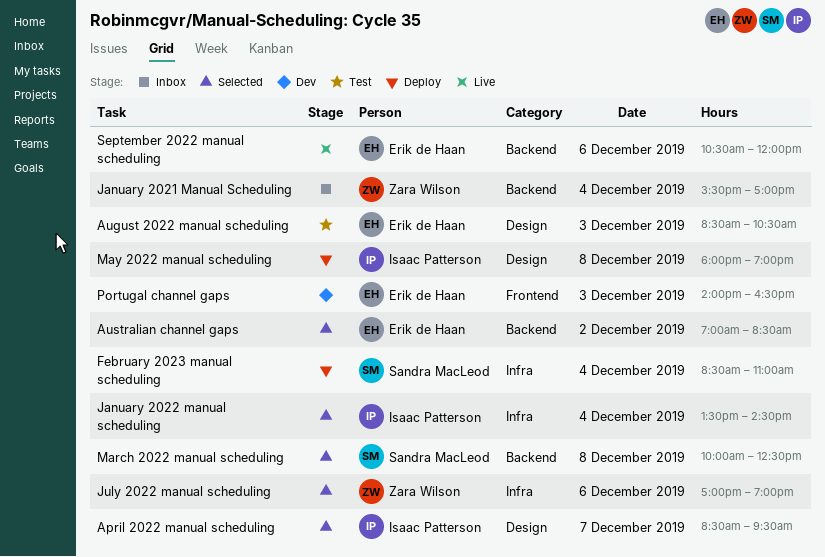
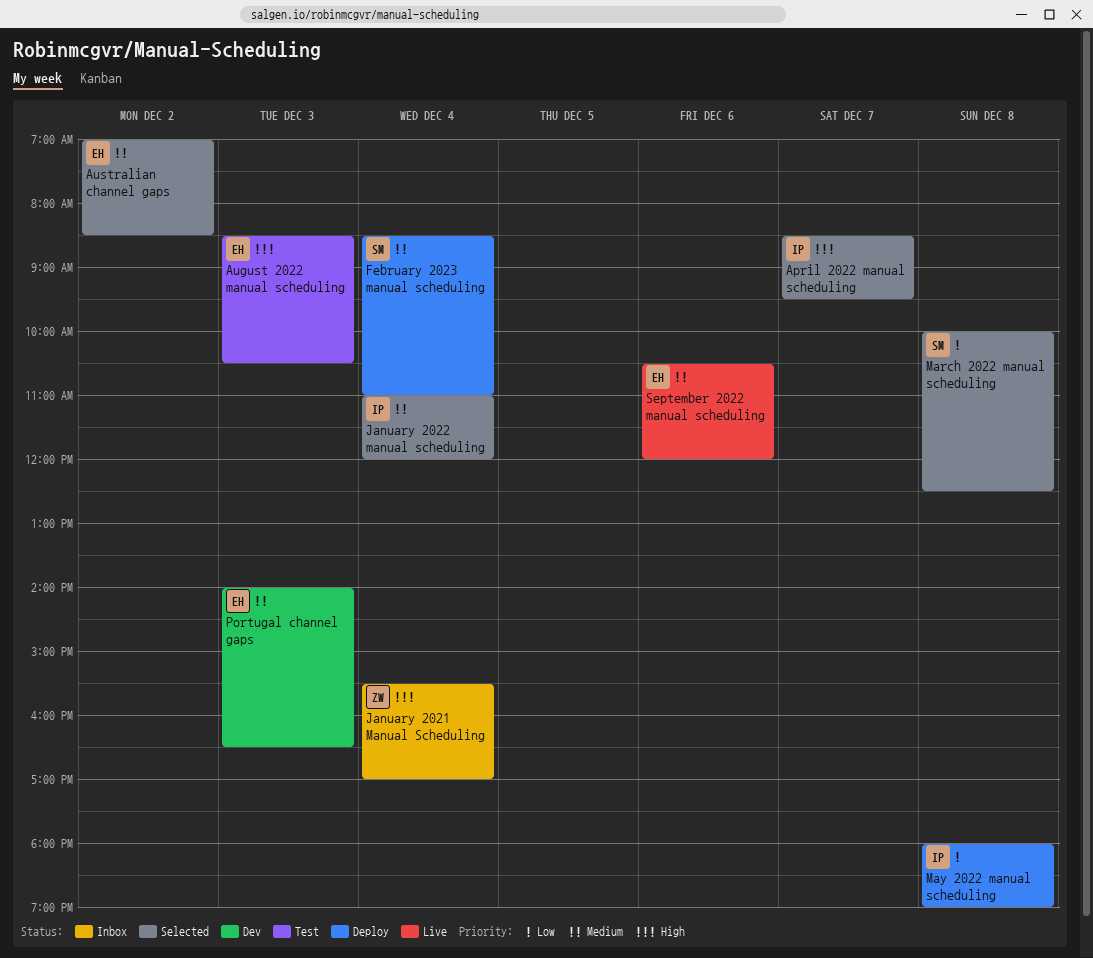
January 2022 manual scheduling, begins: 13:30 -> 11:00
January 2022 manual scheduling, ends: 14:30 -> 12:00
July 2022 manual scheduling: present -> none

